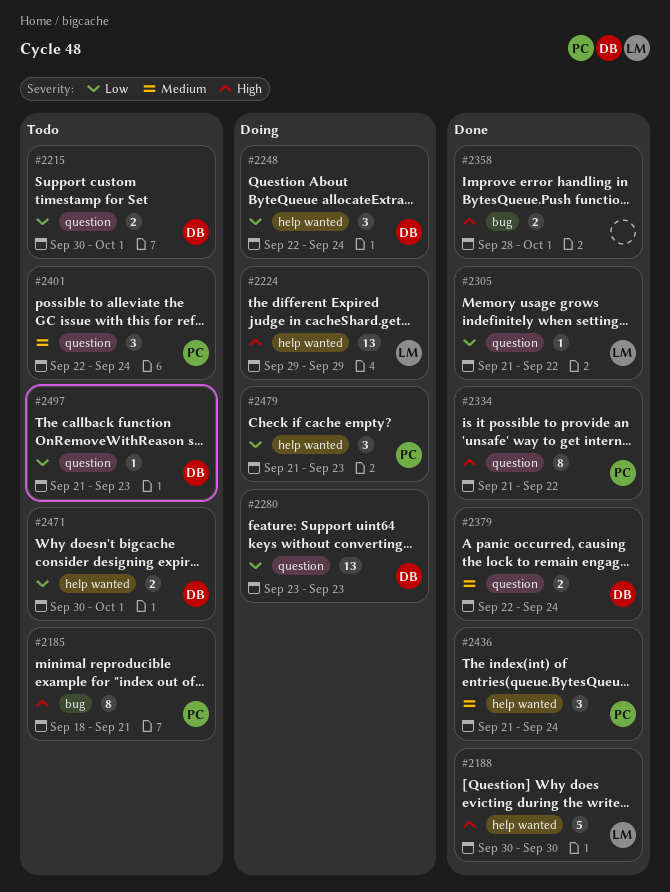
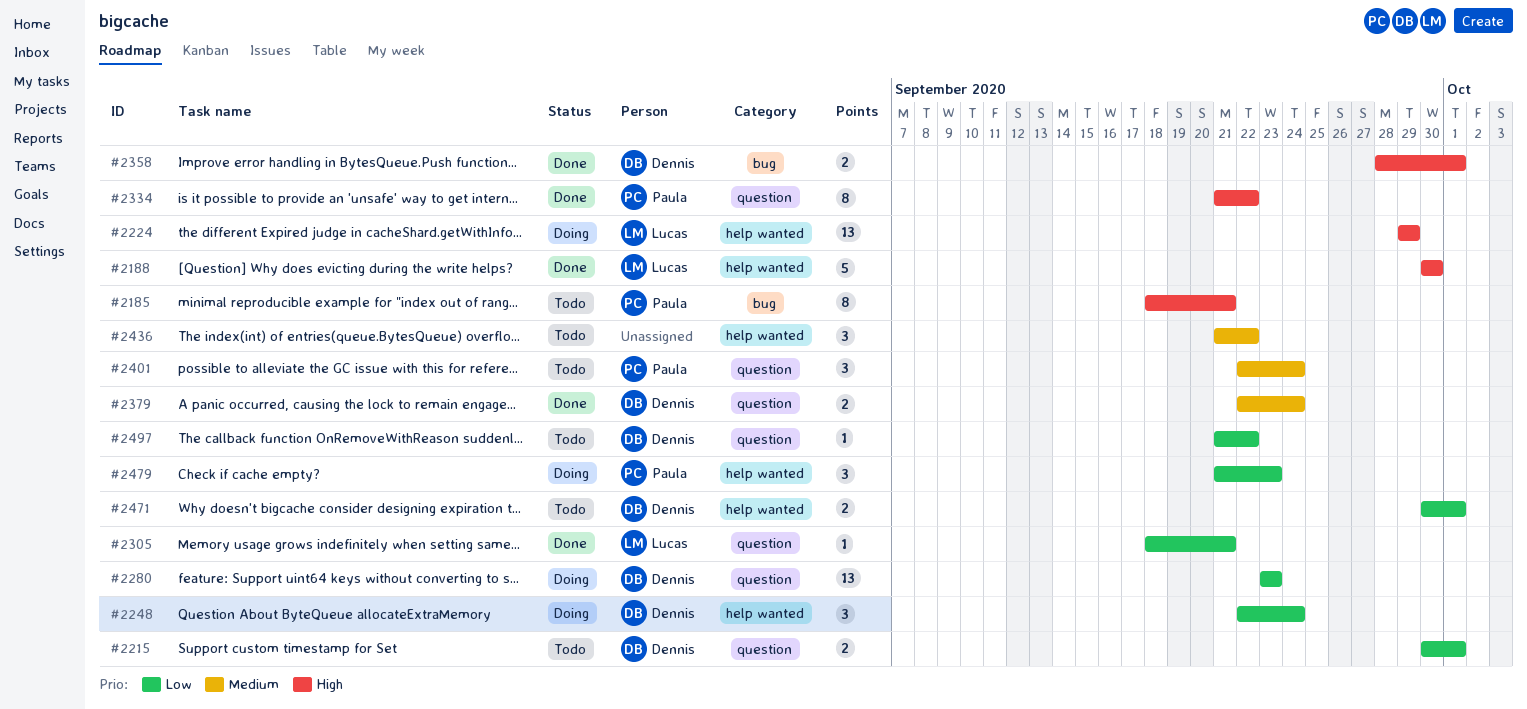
#2305, start: Sep 21 -> Sep 18
#2305, due: Sep 22 -> Sep 21
#2358, owner: none -> Dennis
#2436, status: Done -> Todo
#2436, owner: Paula -> none
#2436, due: Sep 24 -> Sep 22
#2497, due: Sep 23 -> Sep 22

